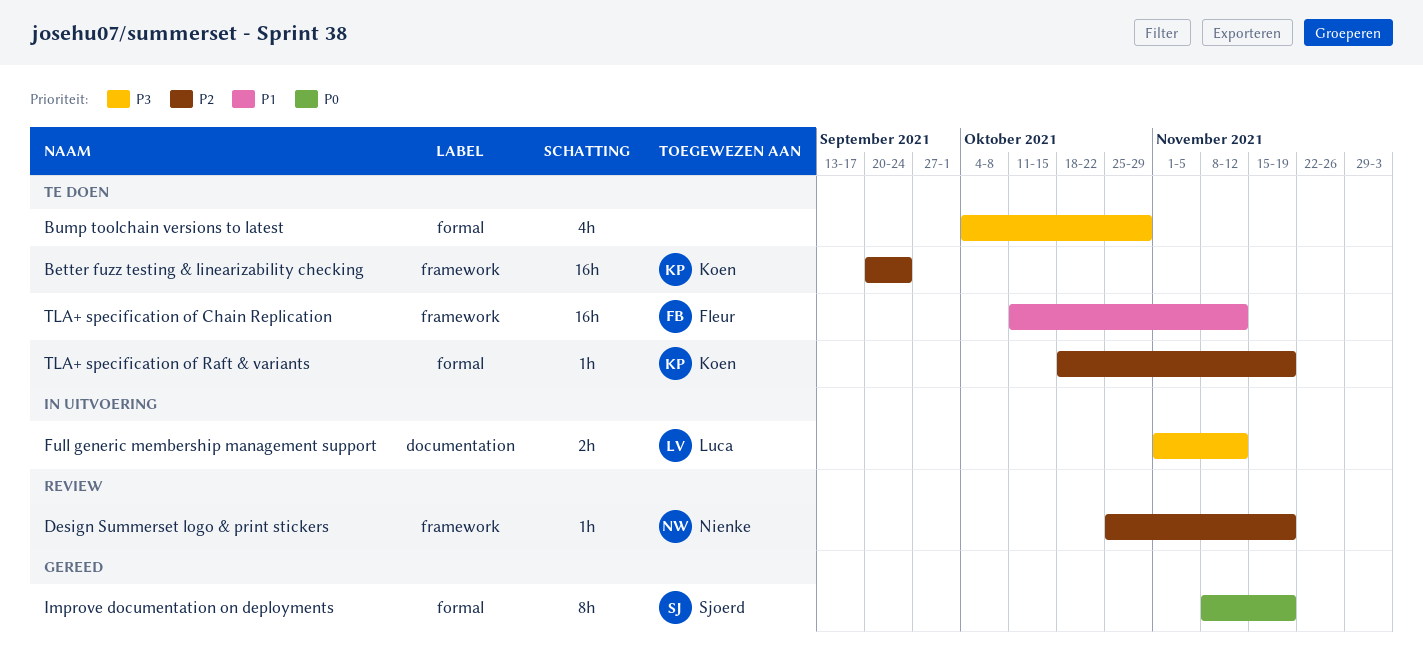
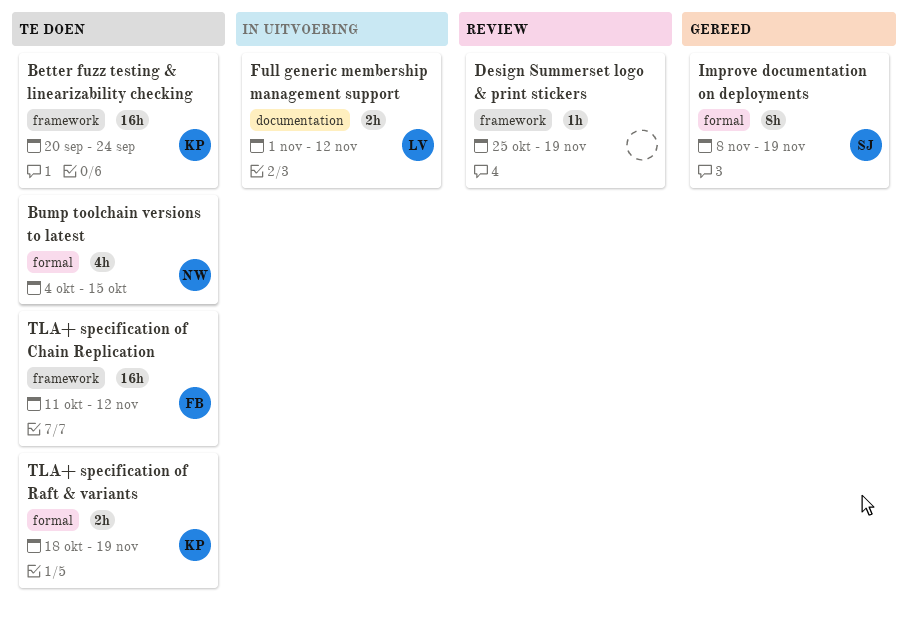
Bump toolchain versions to latest, owner: none -> Nienke
Bump toolchain versions to latest, due: Oct 29 -> Oct 15
Design Summerset logo & print stickers, owner: Nienke -> none
TLA+ specification of Raft & variants, estimate: 1h -> 2h

